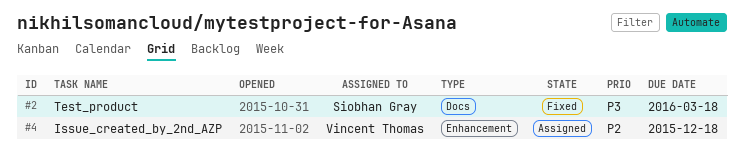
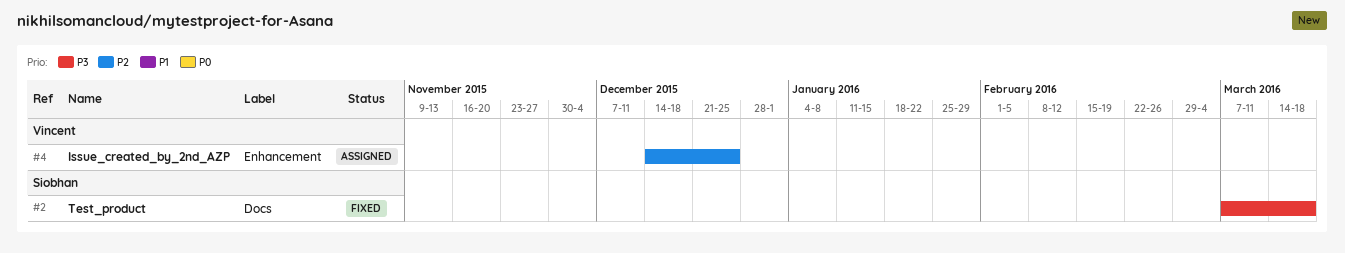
#4, due: Dec 18 -> Dec 25

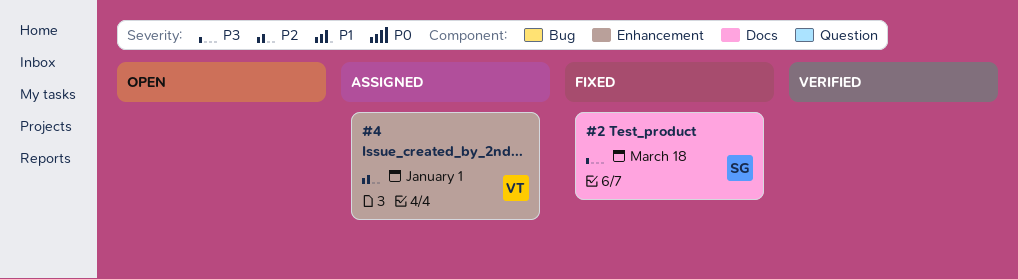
#4, due: Dec 25 -> Jan 1

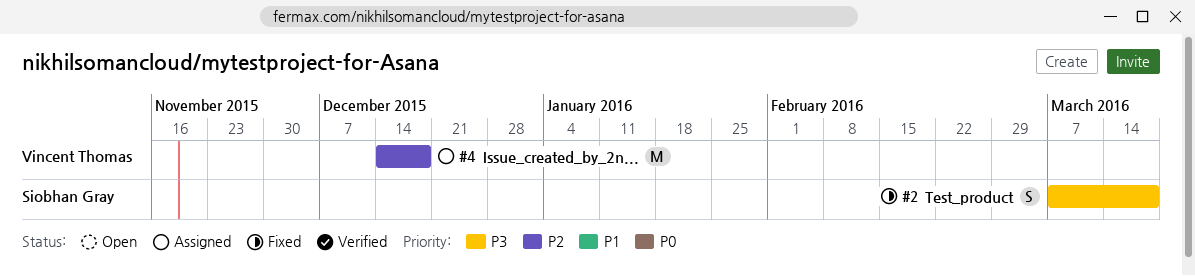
#4, due: Jan 1 -> Dec 18

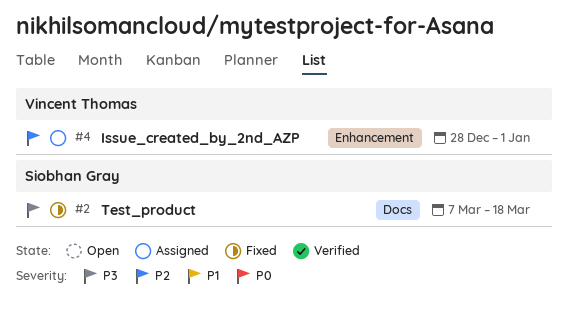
#4, start: Dec 14 -> Dec 28
#4, due: Dec 18 -> Jan 1

